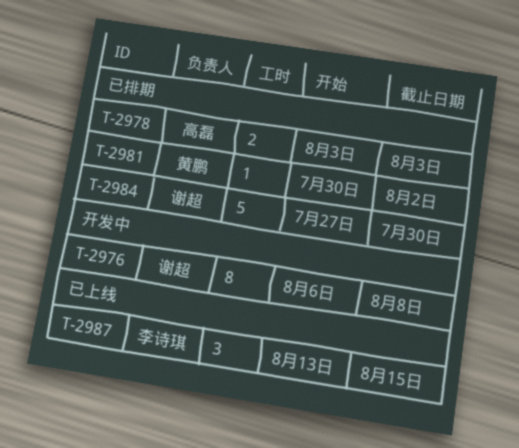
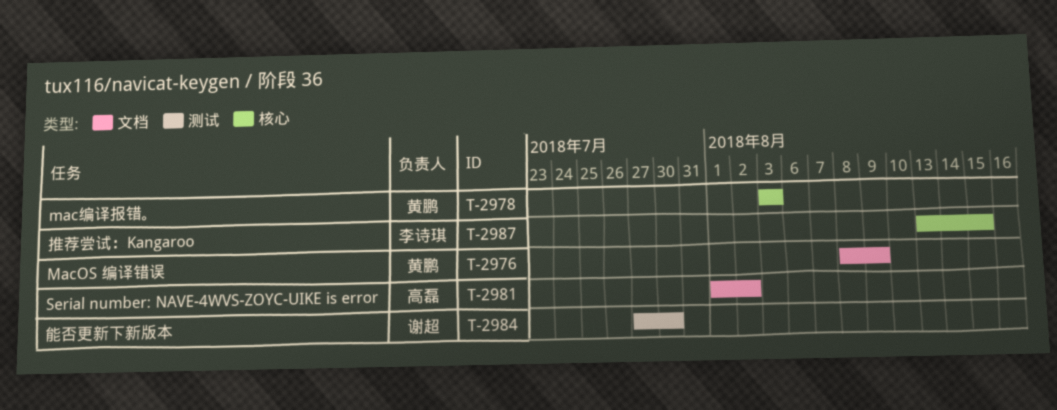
T-2976, owner: 谢超 -> 黄鹏
T-2976, start: Aug 6 -> Aug 8
T-2976, due: Aug 8 -> Aug 9
T-2978, owner: 高磊 -> 黄鹏
T-2981, owner: 黄鹏 -> 高磊
T-2981, start: Jul 30 -> Aug 1

